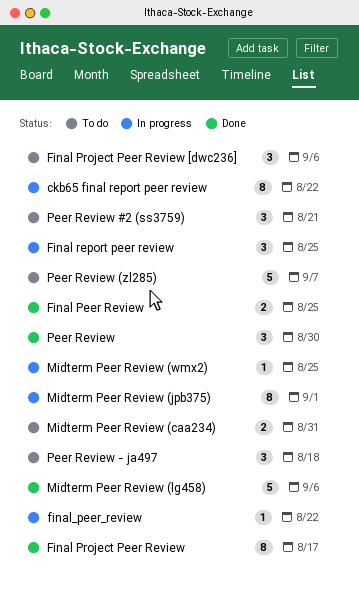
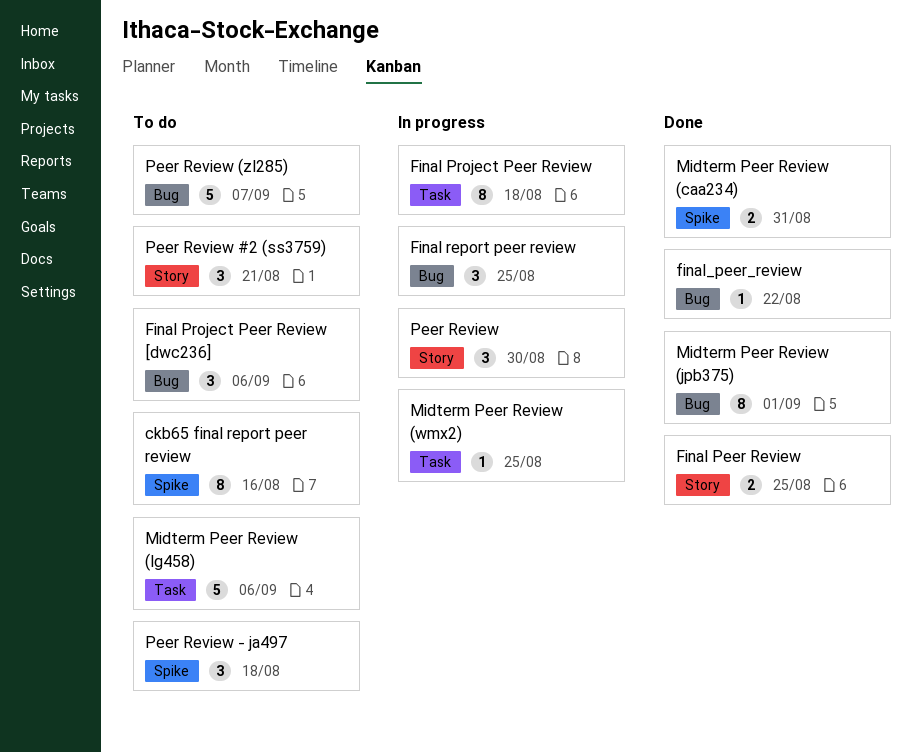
ckb65 final report peer review, status: In progress -> To do
ckb65 final report peer review, due: Aug 22 -> Aug 16
Final Project Peer Review, status: Done -> In progress
Final Project Peer Review, due: Aug 17 -> Aug 18
final_peer_review, status: In progress -> Done
Midterm Peer Review (caa234), status: To do -> Done
Midterm Peer Review (jpb375), status: In progress -> Done
Midterm Peer Review (lg458), status: Done -> To do
Peer Review, status: Done -> In progress

